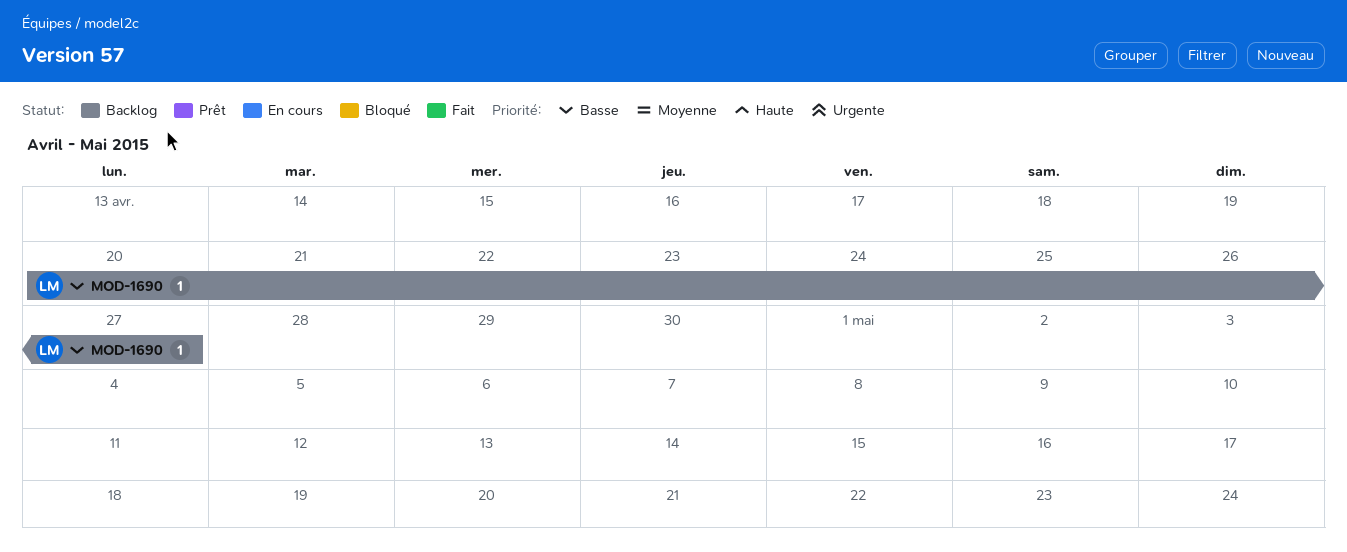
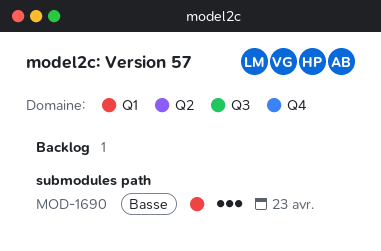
MOD-1690, estimate: 1 -> 3
MOD-1690, due: Apr 27 -> Apr 23

